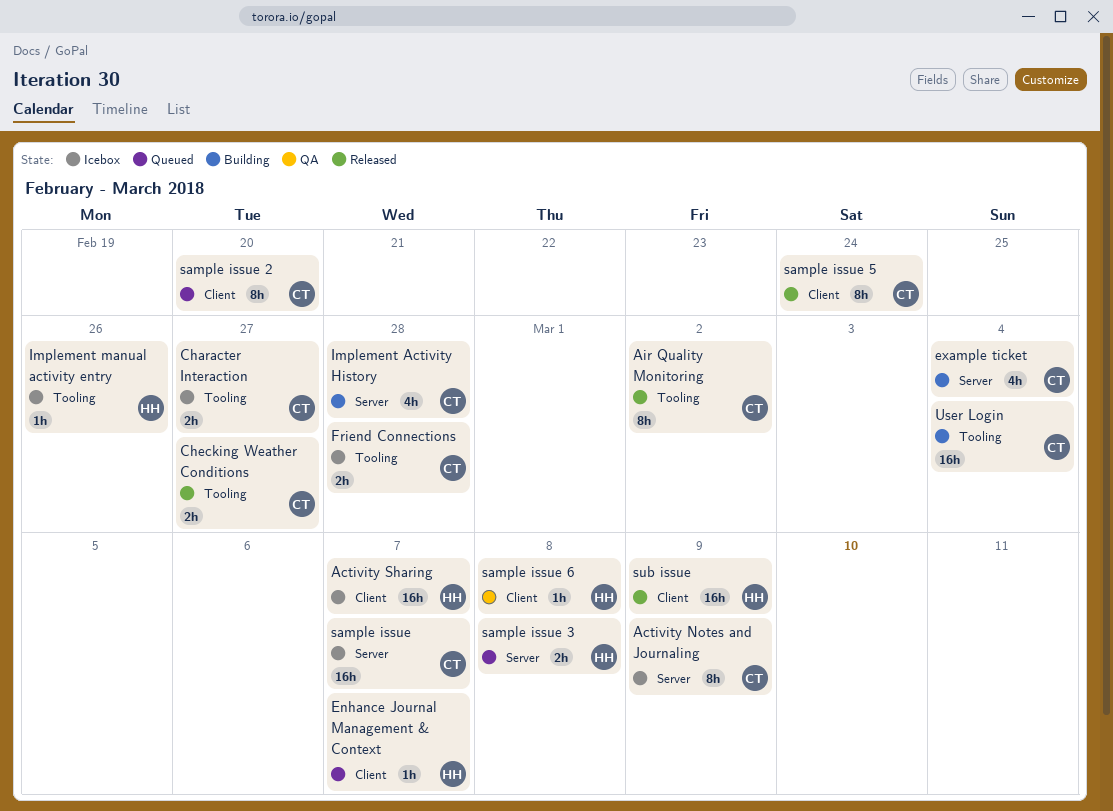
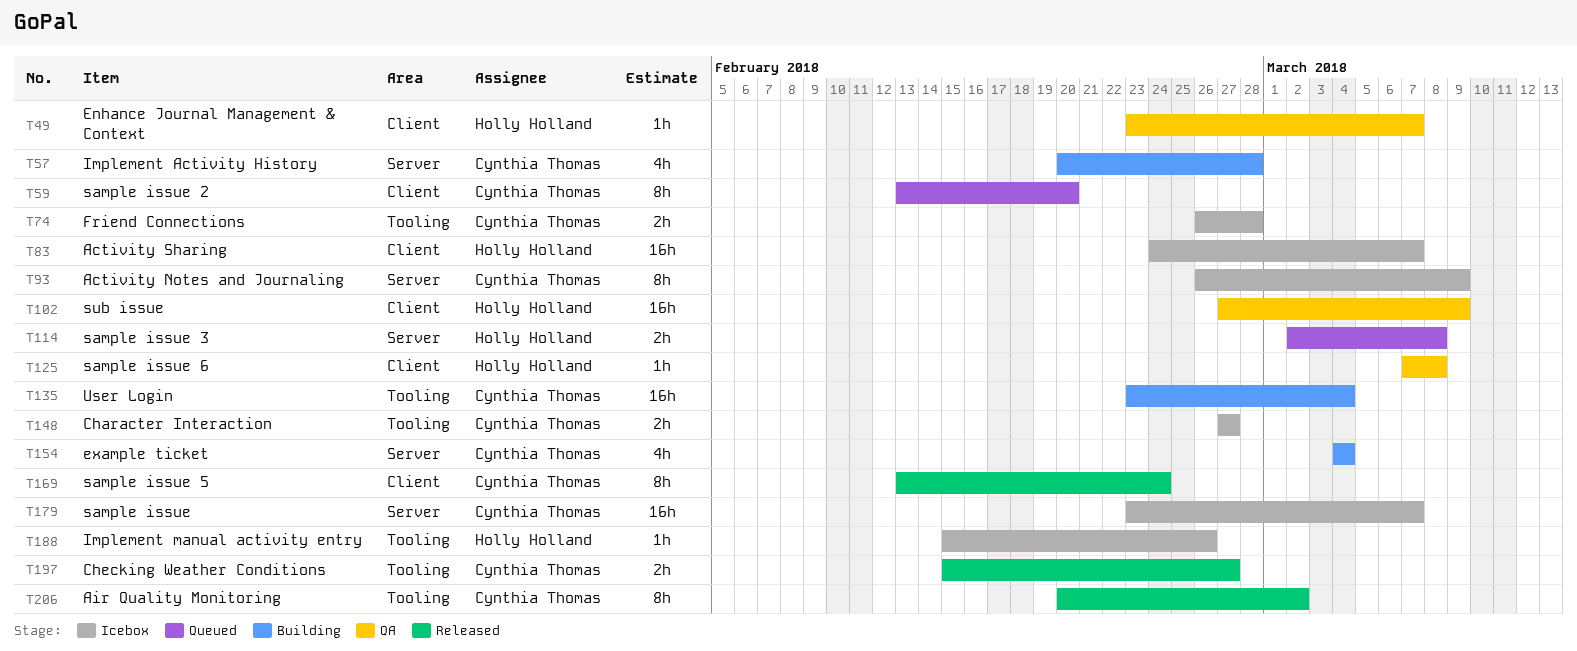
Enhance Journal Management & Context, status: Queued -> QA
sub issue, status: Released -> QA

